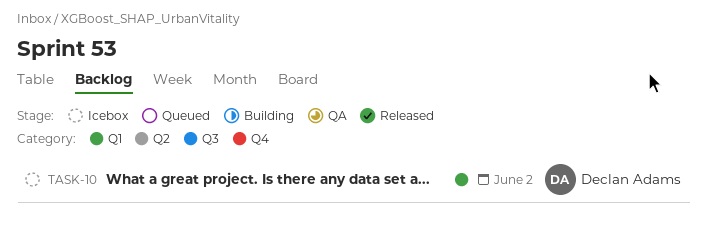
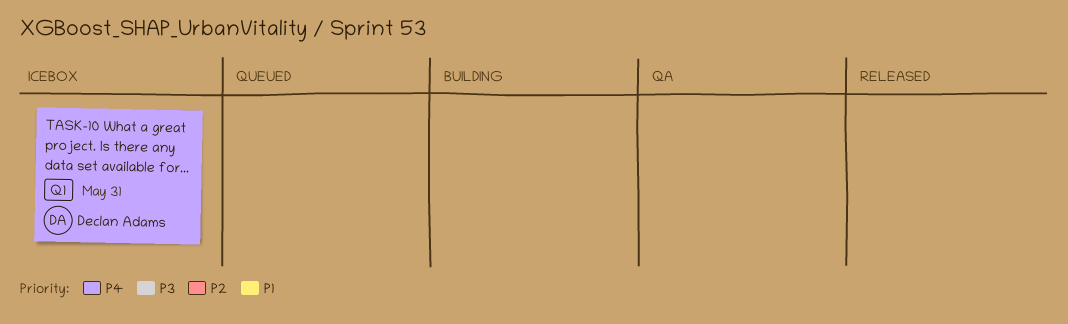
TASK-10, due: Jun 2 -> May 31

